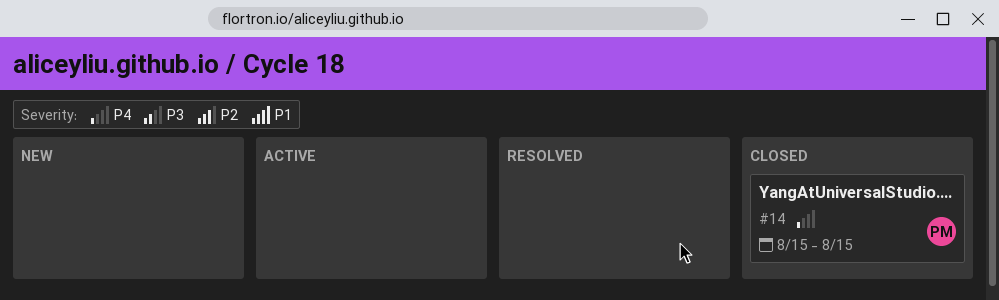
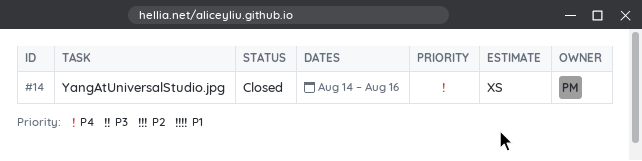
#14, start: Aug 15 -> Aug 14
#14, due: Aug 15 -> Aug 16

